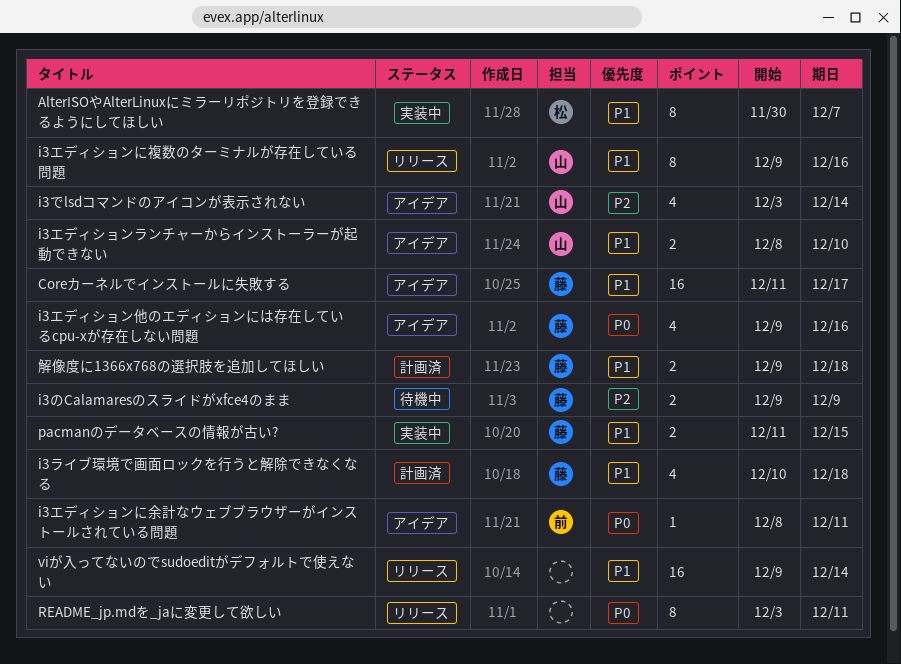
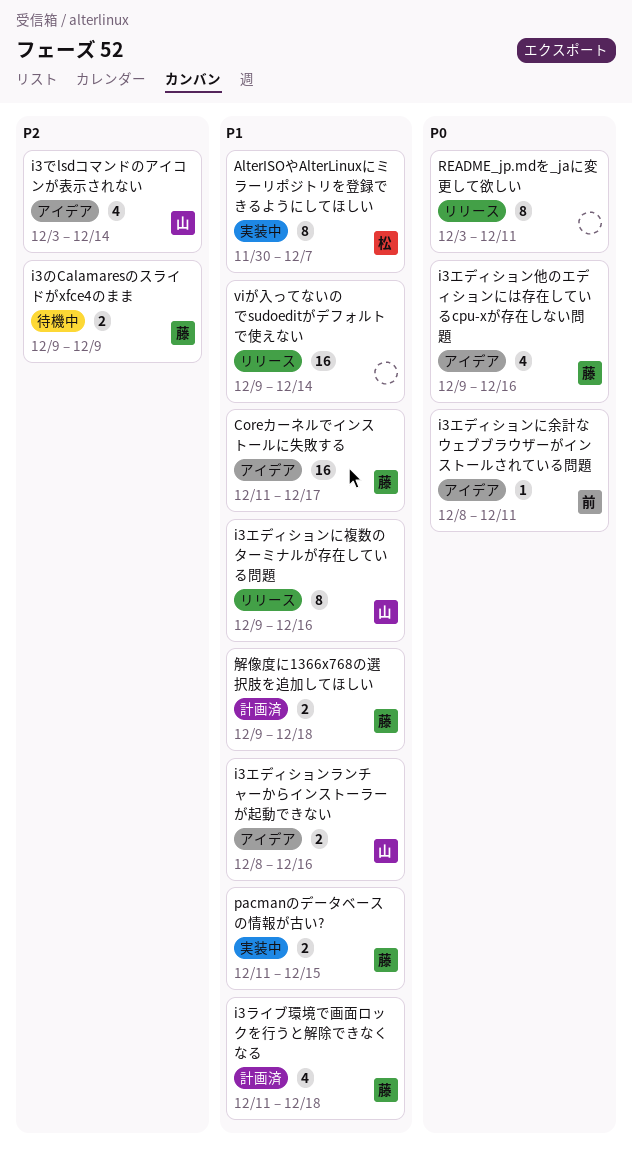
i3エディションランチャーからインストーラーが起動できない, due: Dec 10 -> Dec 16
i3ライブ環境で画面ロックを行うと解除できなくなる, start: Dec 10 -> Dec 11

